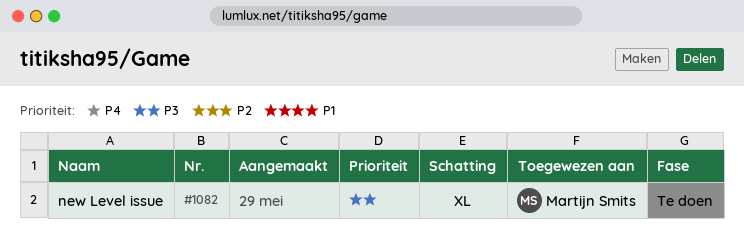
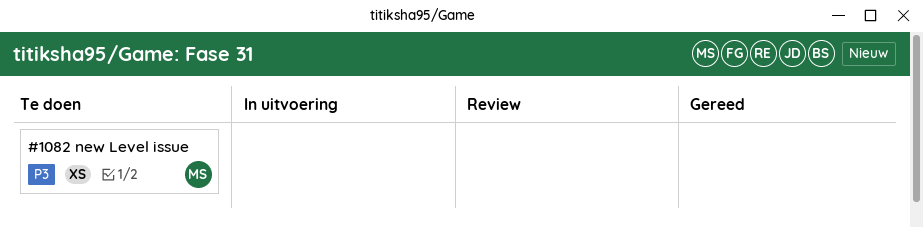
#1082, estimate: XL -> XS

